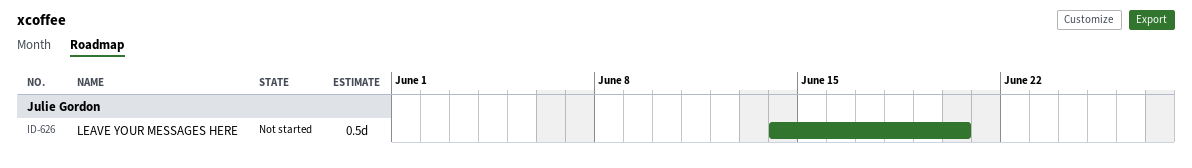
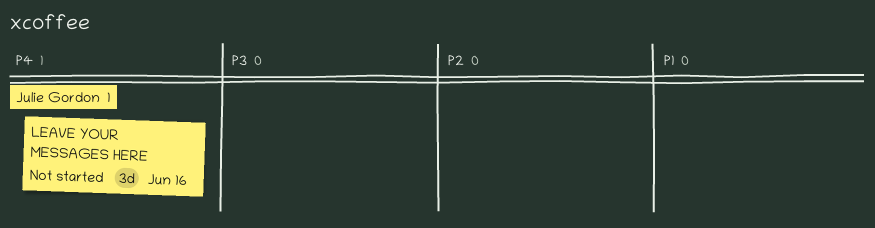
LEAVE YOUR MESSAGES HERE, estimate: 0.5d -> 3d
LEAVE YOUR MESSAGES HERE, due: Jun 20 -> Jun 16

